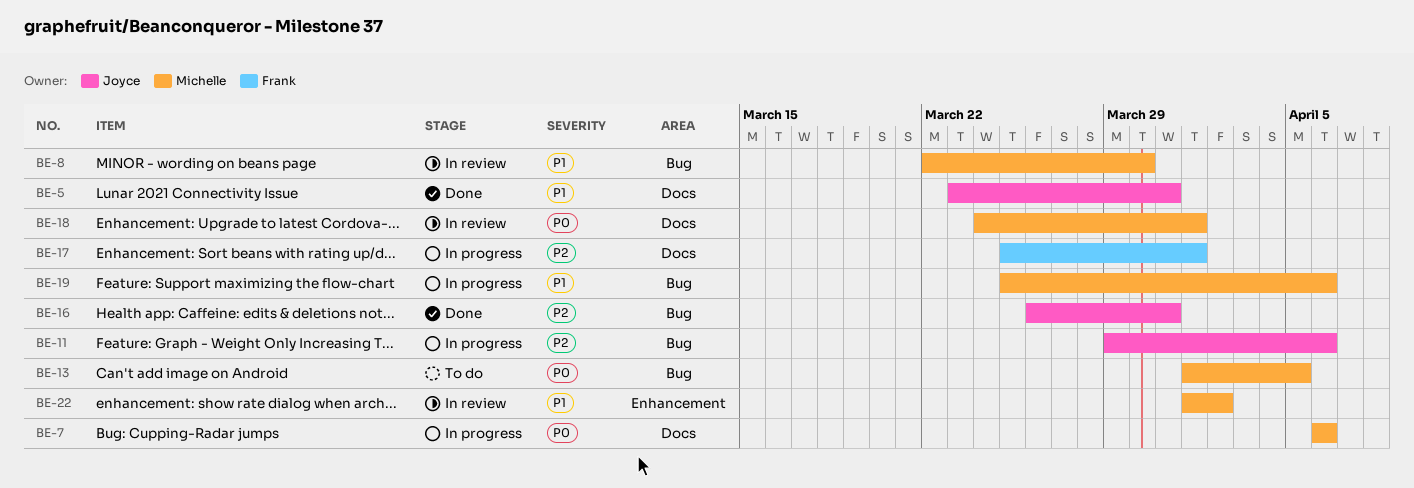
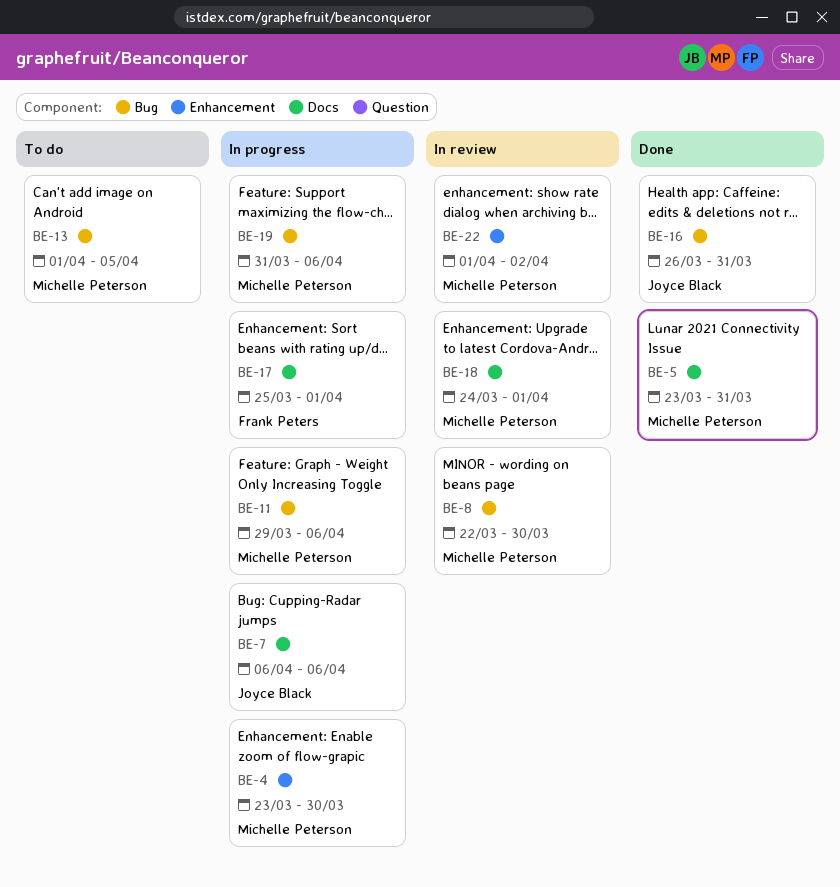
BE-4: none -> present
BE-5, owner: Joyce Black -> Michelle Peterson
BE-7, owner: Michelle Peterson -> Joyce Black
BE-11, owner: Joyce Black -> Michelle Peterson
BE-19, start: Mar 25 -> Mar 31

